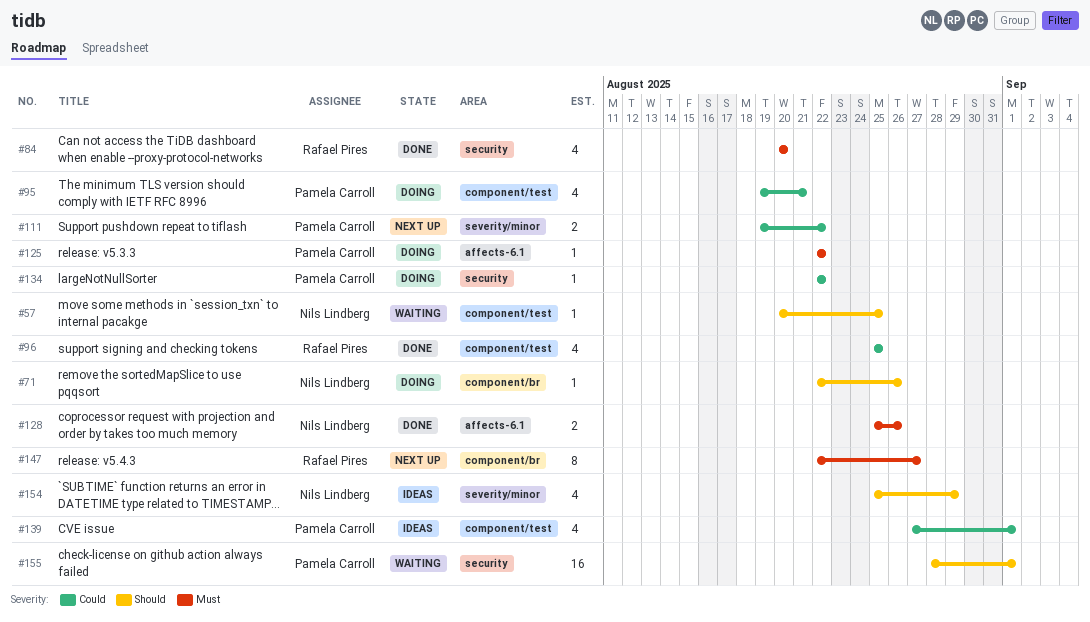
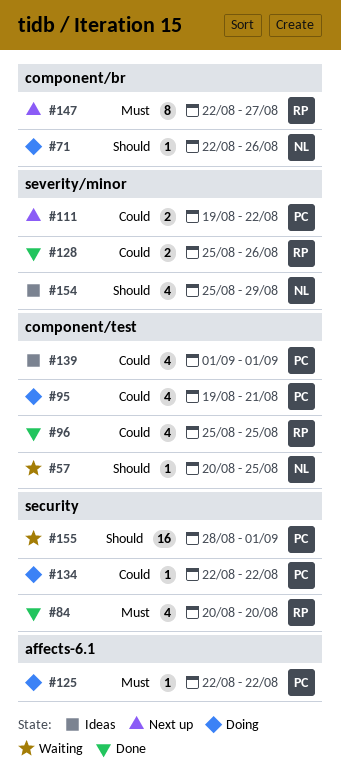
#128, owner: Nils Lindberg -> Rafael Pires
#128, priority: Must -> Could
#128, label: affects-6.1 -> severity/minor
#139, start: Aug 27 -> Sep 1

